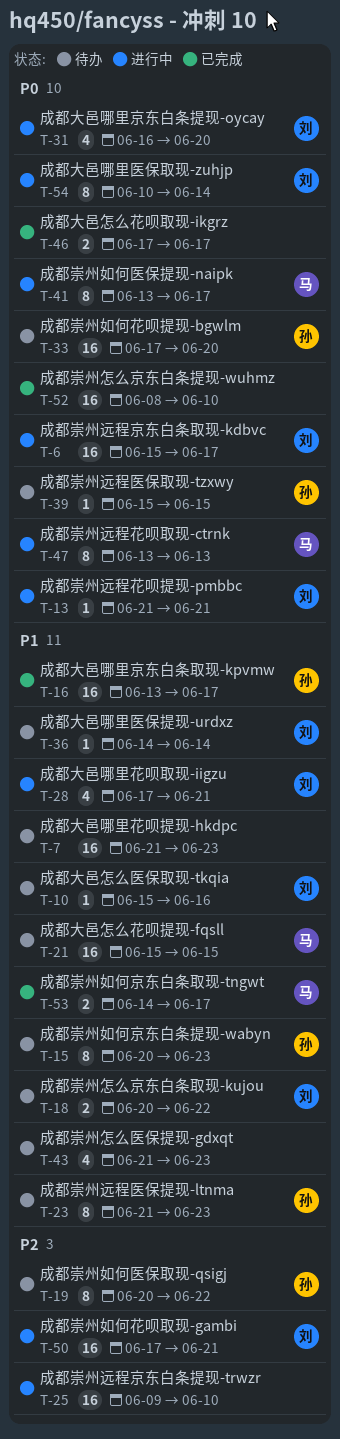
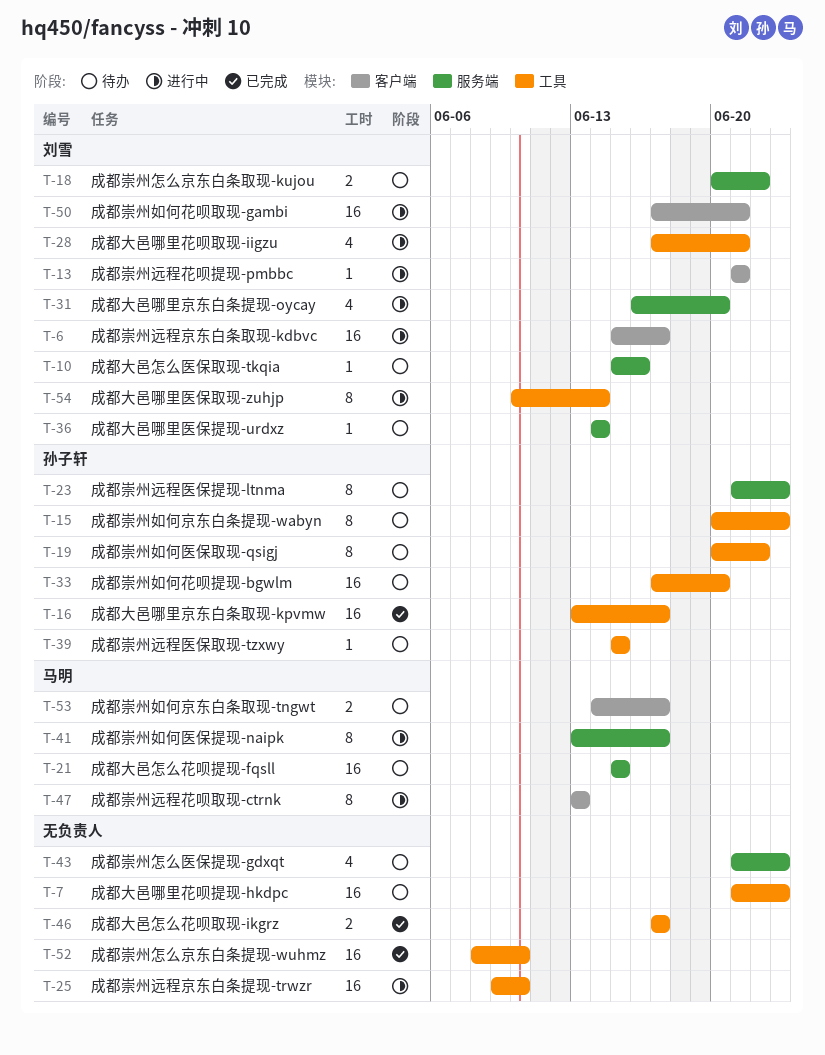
T-53, status: 已完成 -> 待办

